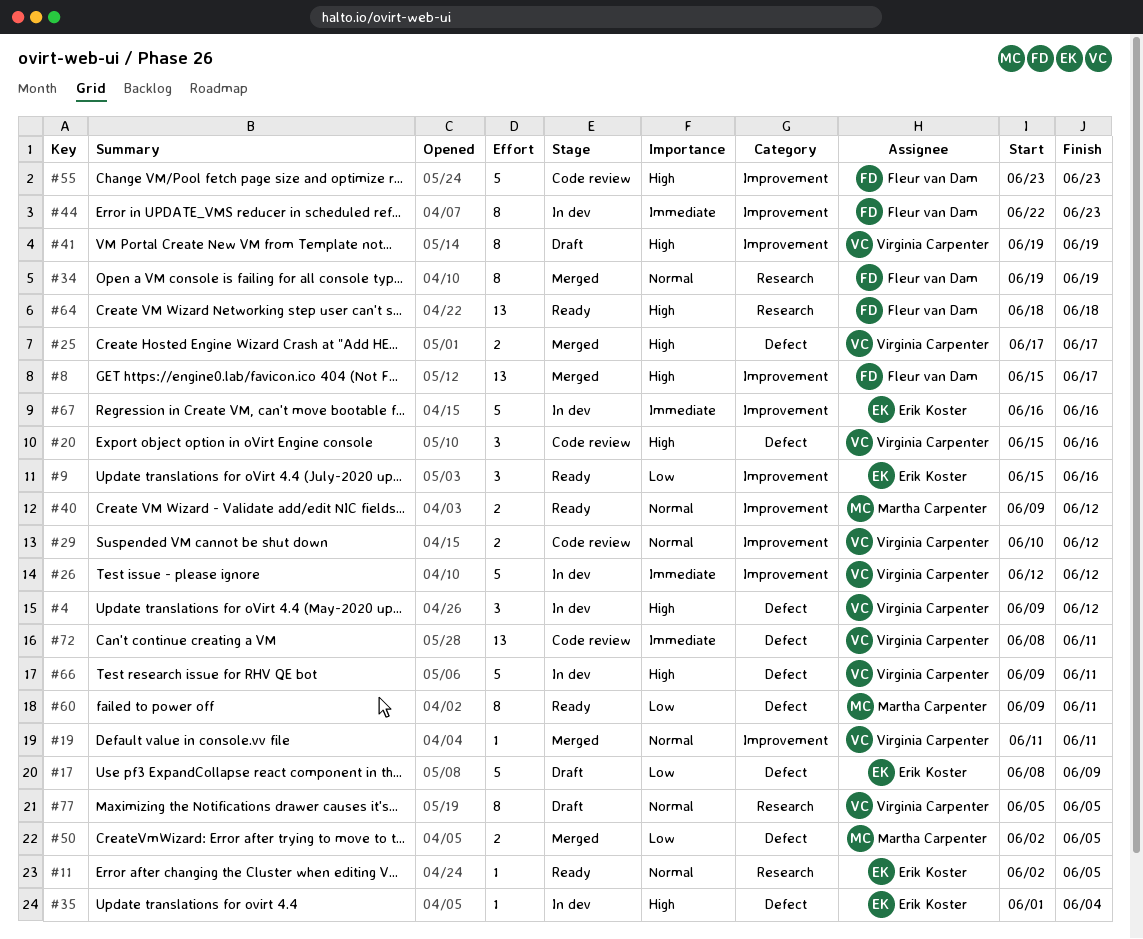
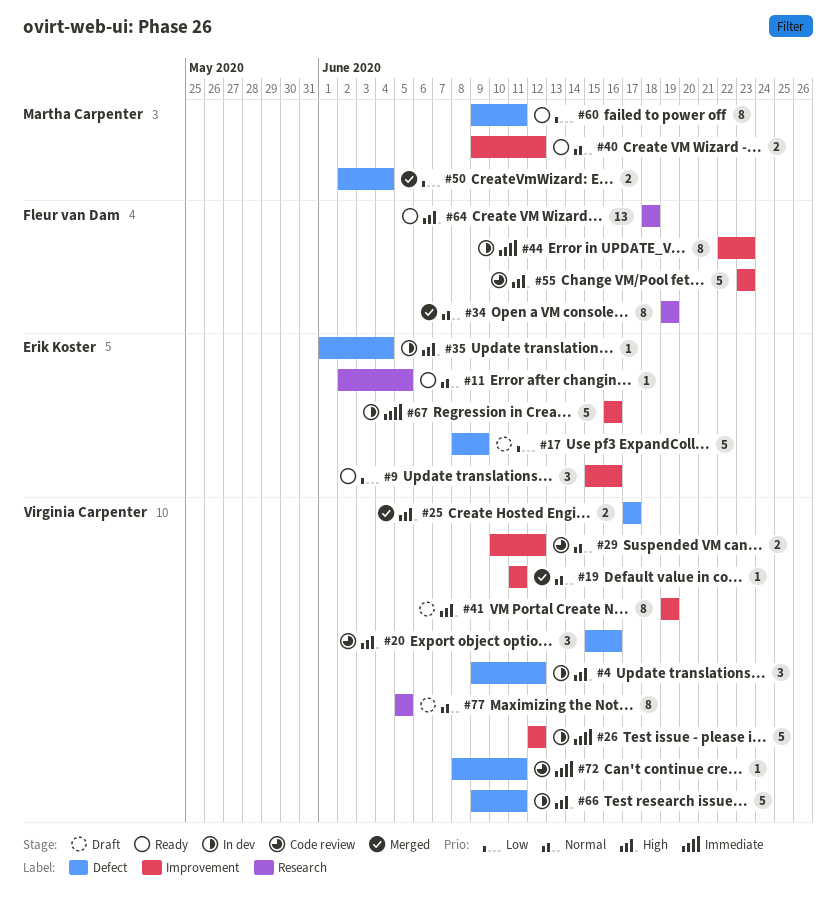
#8: present -> none
#50, due: Jun 5 -> Jun 4
#72, estimate: 13 -> 1

